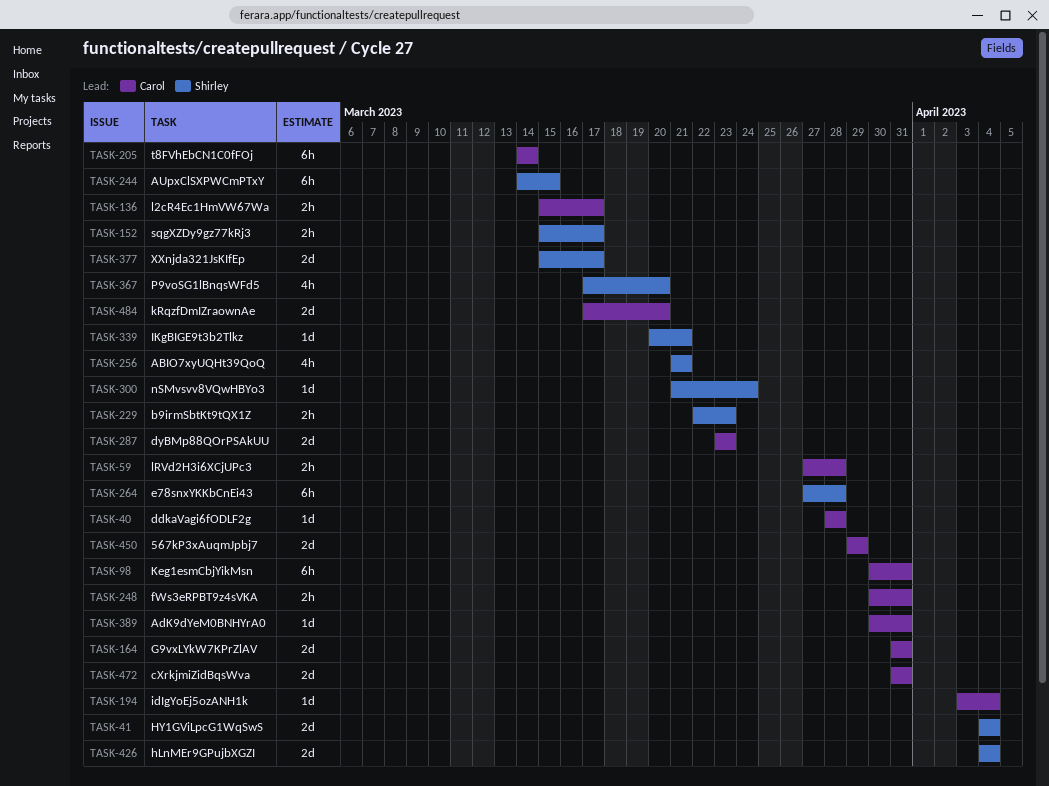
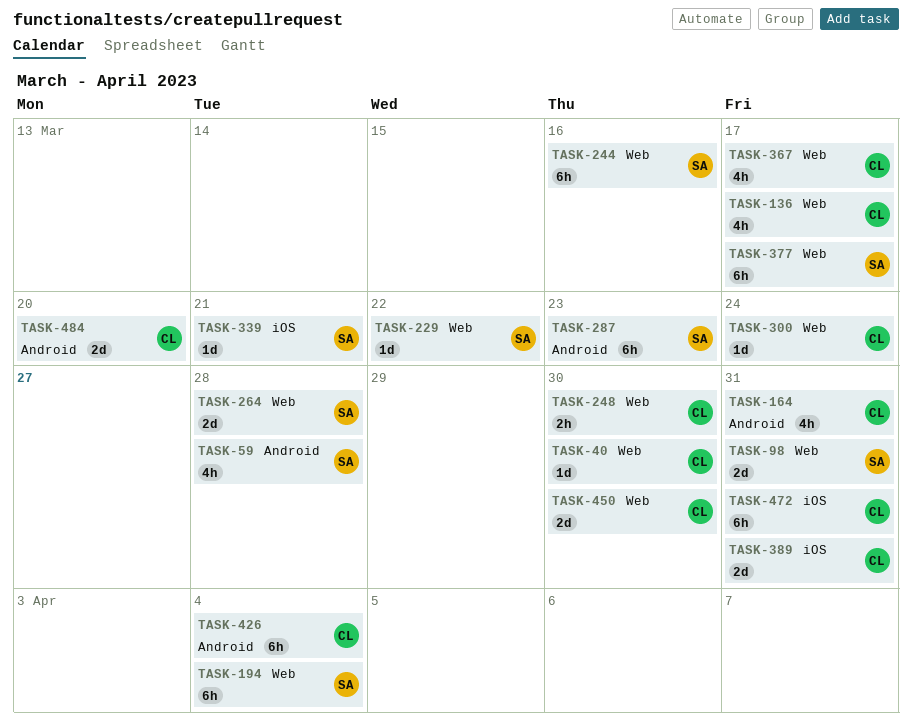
TASK-40, due: Mar 28 -> Mar 30
TASK-41: present -> none
TASK-59, owner: Carol -> Shirley
TASK-59, estimate: 2h -> 4h
TASK-98, owner: Carol -> Shirley
TASK-98, estimate: 6h -> 2d
TASK-136, estimate: 2h -> 4h
TASK-152: present -> none
TASK-164, estimate: 2d -> 4h
TASK-194, owner: Carol -> Shirley
TASK-194, estimate: 1d -> 6h
TASK-205: present -> none
TASK-229, estimate: 2h -> 1d
TASK-229, due: Mar 23 -> Mar 22
TASK-244, due: Mar 15 -> Mar 16
TASK-248, due: Mar 31 -> Mar 30
TASK-256: present -> none
TASK-264, estimate: 6h -> 2d
TASK-287, owner: Carol -> Shirley
TASK-287, estimate: 2d -> 6h
TASK-300, owner: Shirley -> Carol
TASK-367, owner: Shirley -> Carol
TASK-367, due: Mar 20 -> Mar 17
TASK-377, estimate: 2d -> 6h
TASK-389, estimate: 1d -> 2d
TASK-426, owner: Shirley -> Carol
TASK-426, estimate: 2d -> 6h
TASK-450, due: Mar 29 -> Mar 30
TASK-472, estimate: 2d -> 6h

